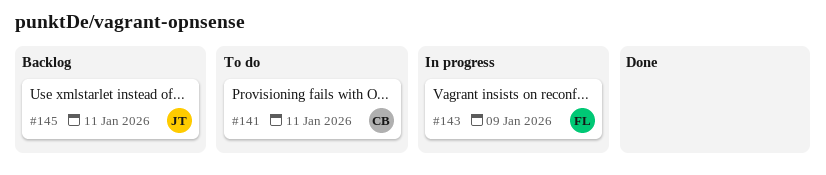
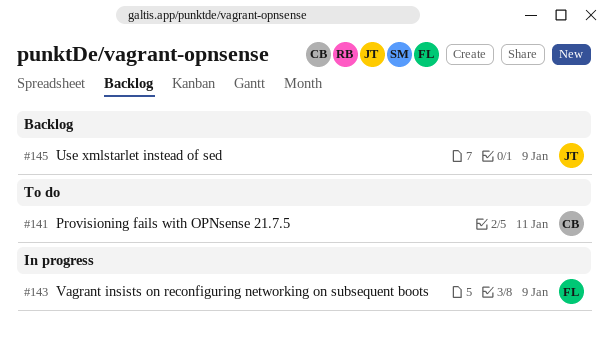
#145, due: Jan 11 -> Jan 9

